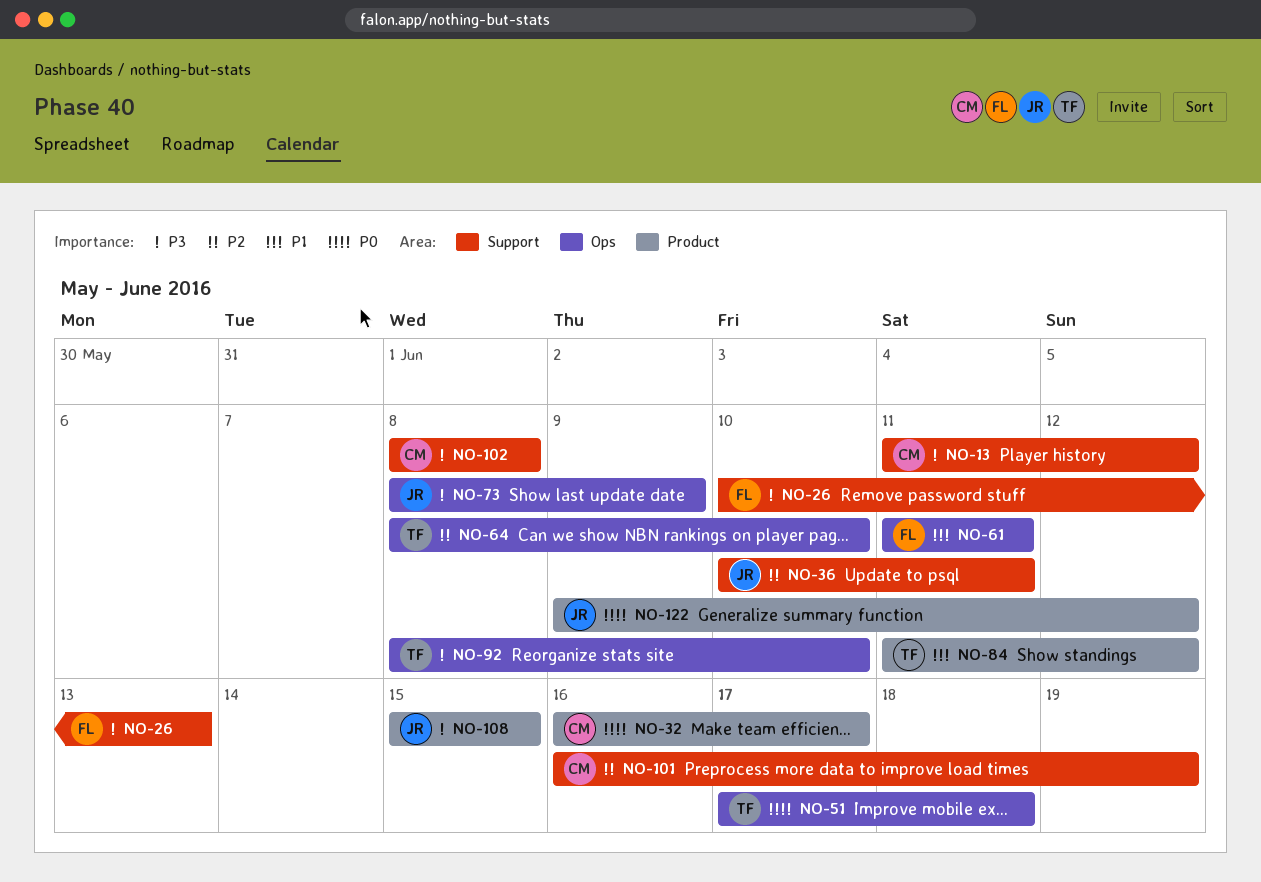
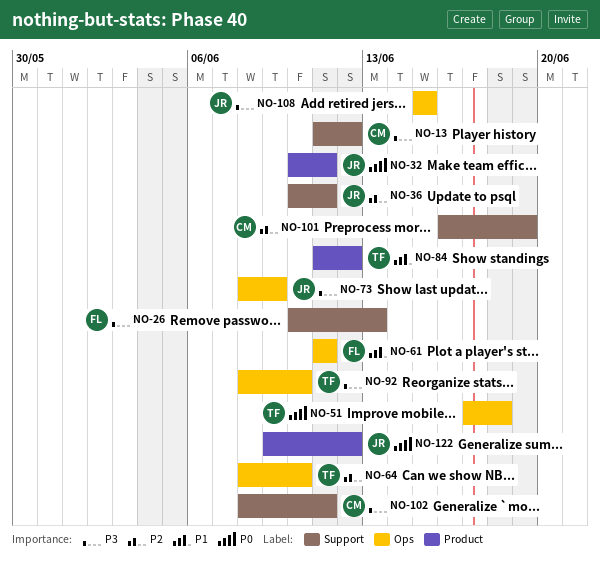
NO-32, owner: CM -> JR
NO-32, start: Jun 16 -> Jun 10
NO-32, due: Jun 17 -> Jun 11
NO-102, due: Jun 8 -> Jun 11
NO-108, label: Product -> Ops

